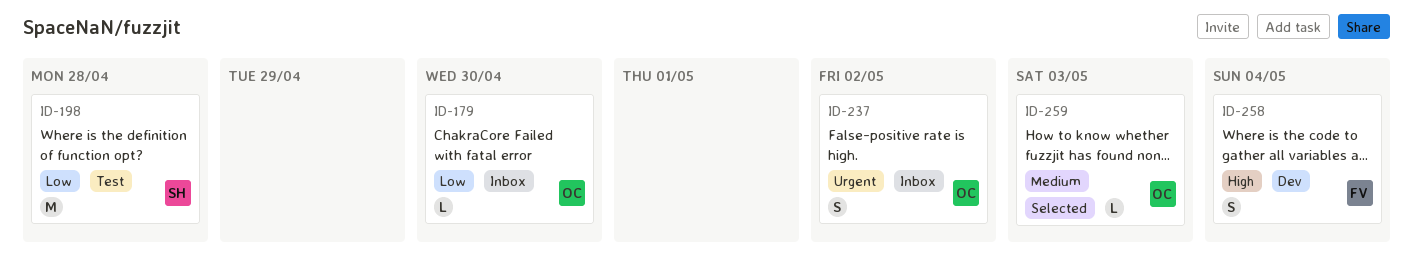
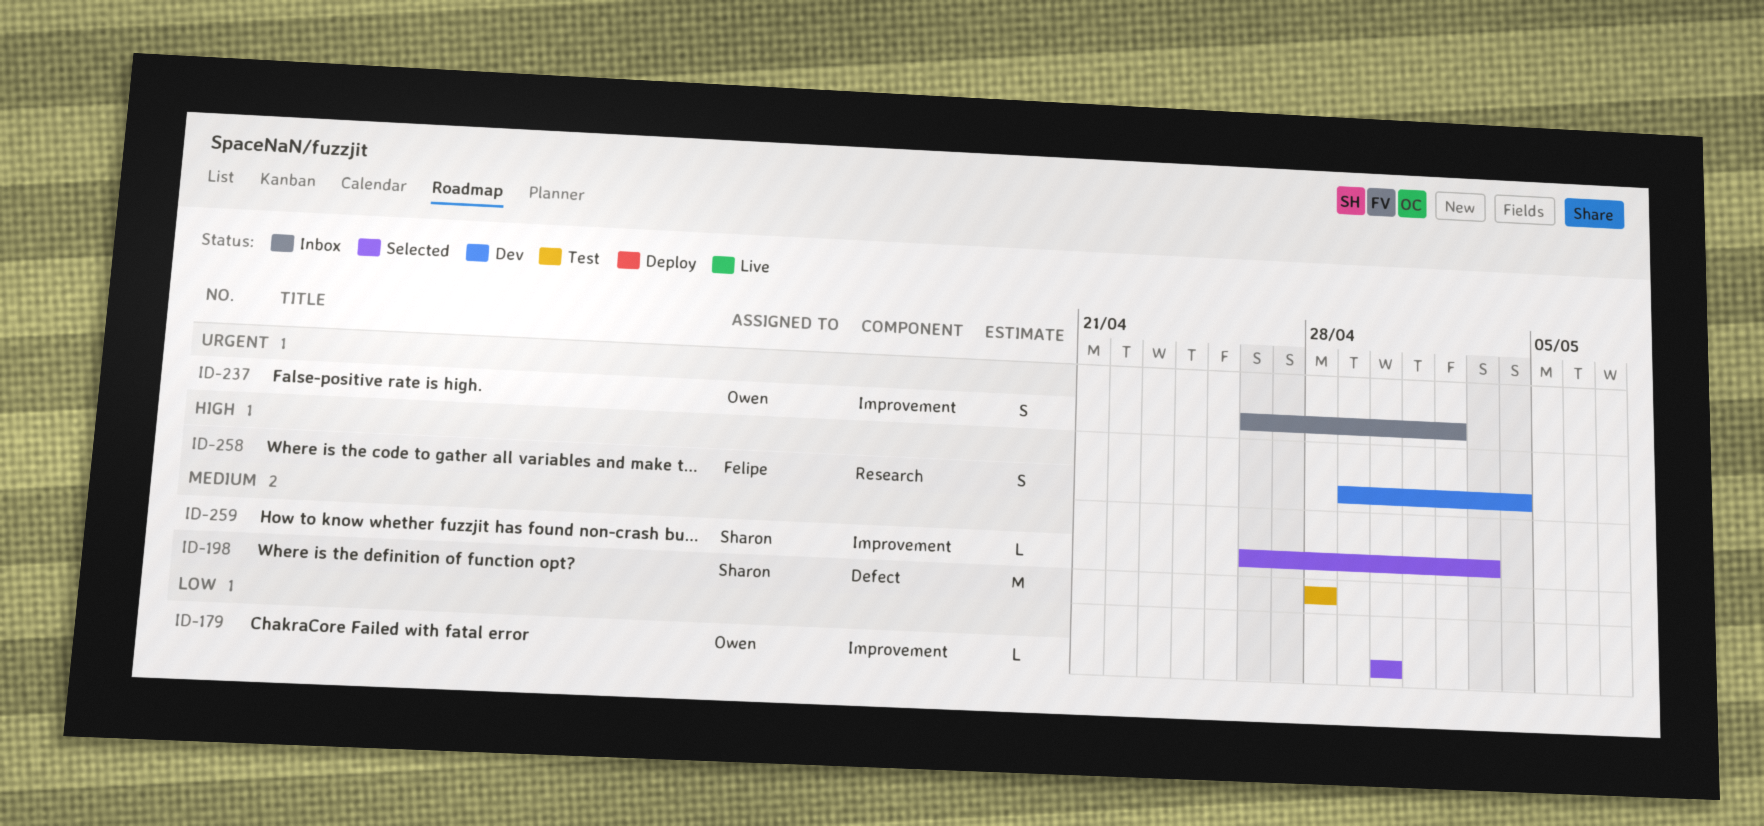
ID-179, status: Inbox -> Selected
ID-198, priority: Low -> Medium
ID-259, owner: Owen -> Sharon

